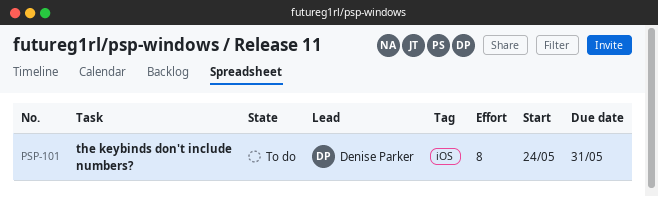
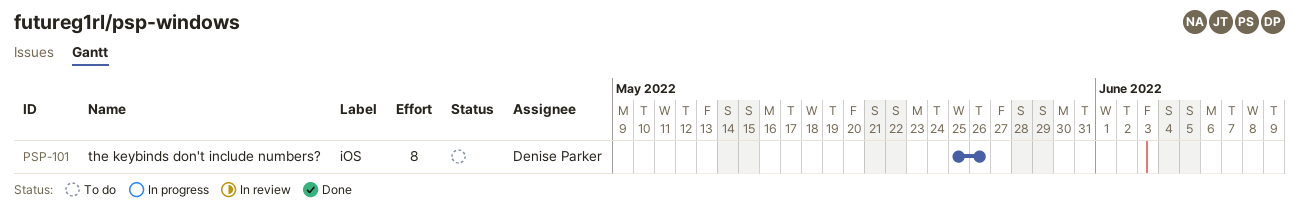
PSP-101, start: May 24 -> May 25
PSP-101, due: May 31 -> May 26

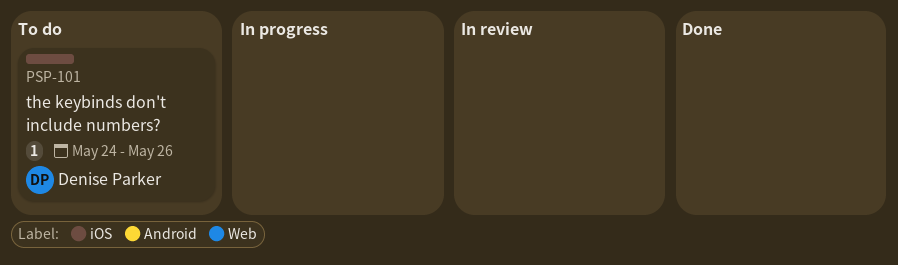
PSP-101, estimate: 8 -> 1
PSP-101, start: May 25 -> May 24

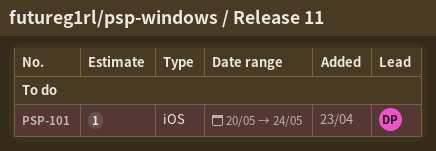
PSP-101, start: May 24 -> May 20
PSP-101, due: May 26 -> May 24

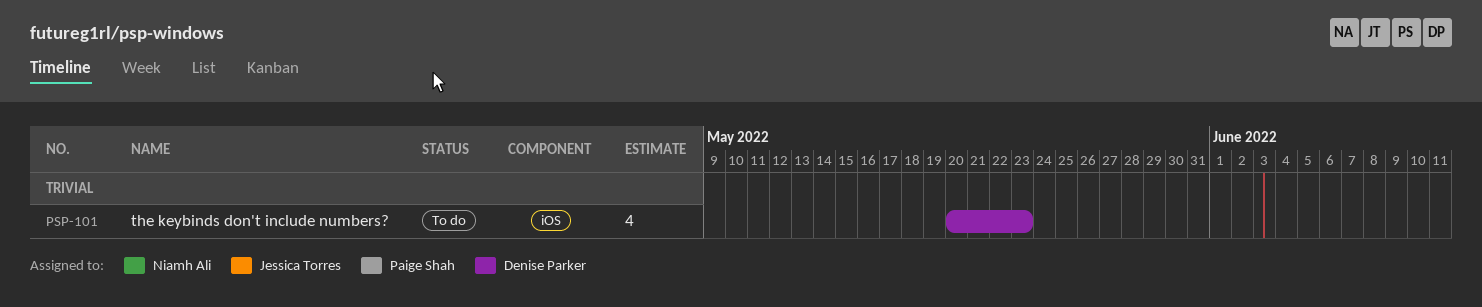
PSP-101, estimate: 1 -> 4
PSP-101, due: May 24 -> May 23

